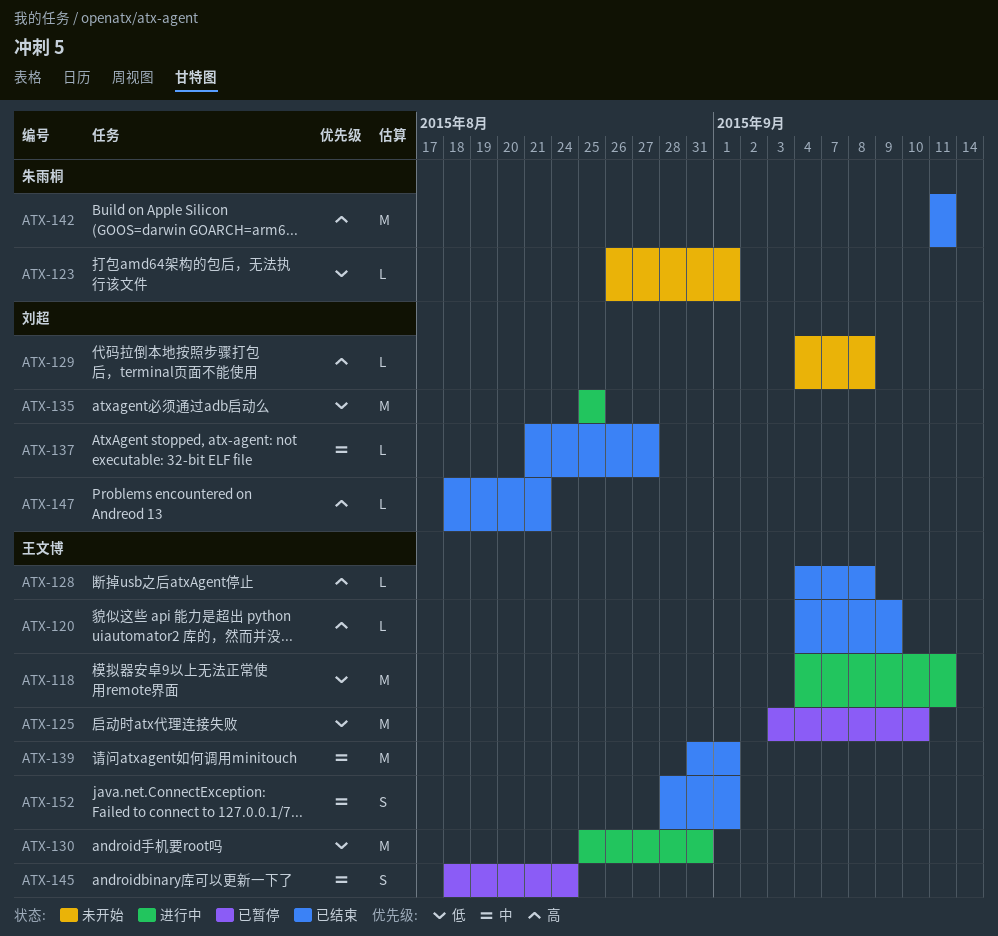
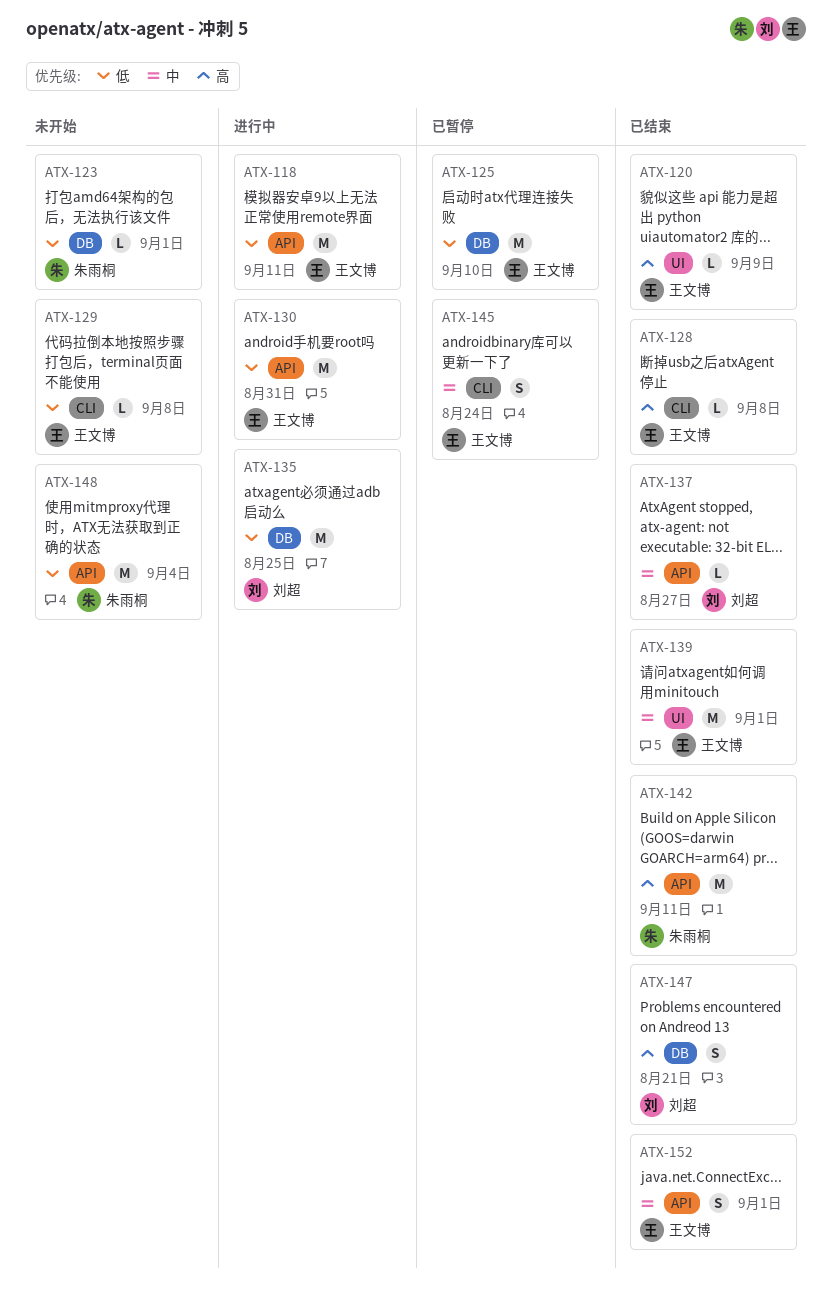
ATX-129, owner: 刘超 -> 王文博
ATX-129, priority: 高 -> 低
ATX-147, estimate: L -> S
ATX-148: none -> present

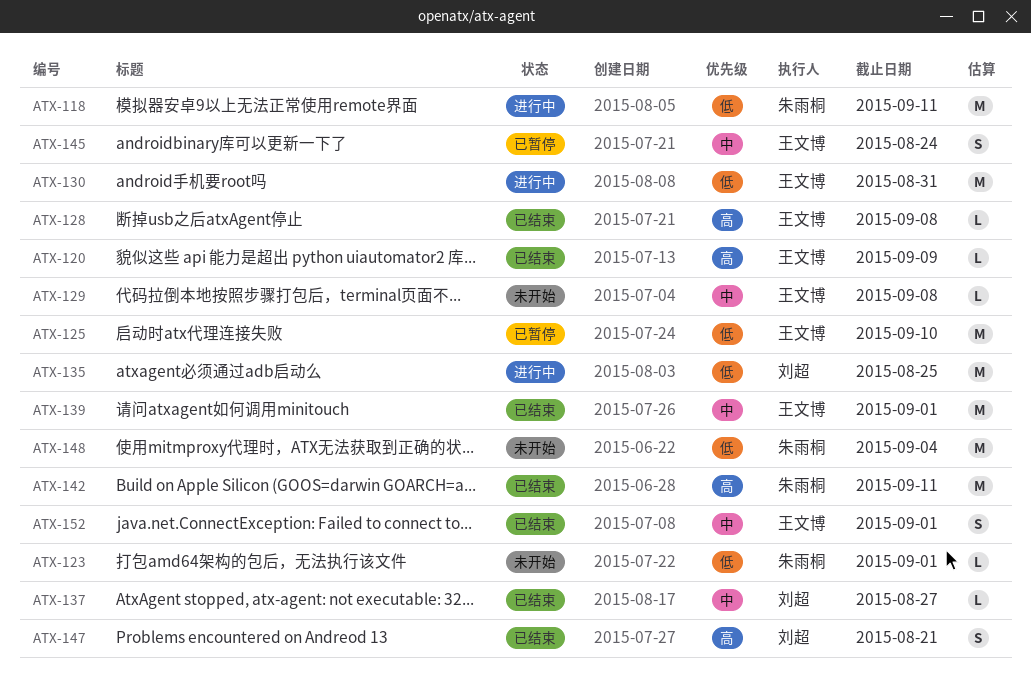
ATX-118, owner: 王文博 -> 朱雨桐
ATX-129, priority: 低 -> 中

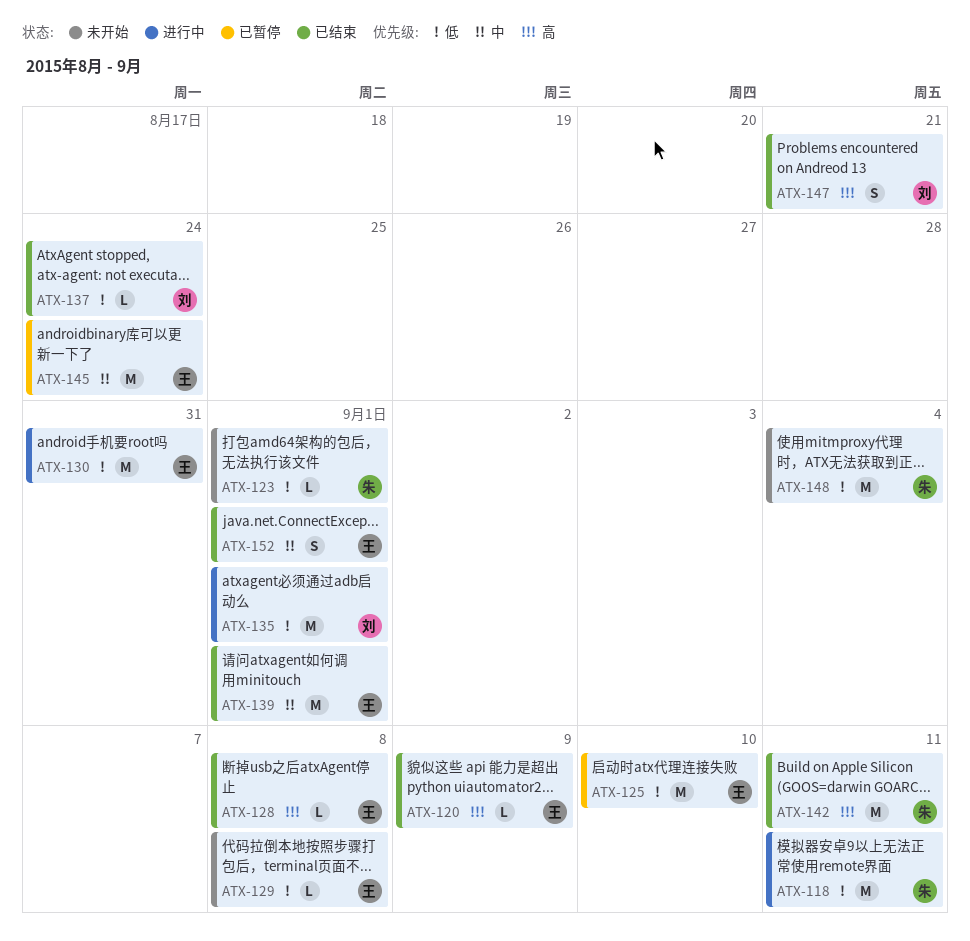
ATX-129, priority: 中 -> 低
ATX-135, due: Aug 25 -> Sep 1
ATX-137, priority: 中 -> 低
ATX-137, due: Aug 27 -> Aug 24
ATX-145, estimate: S -> M

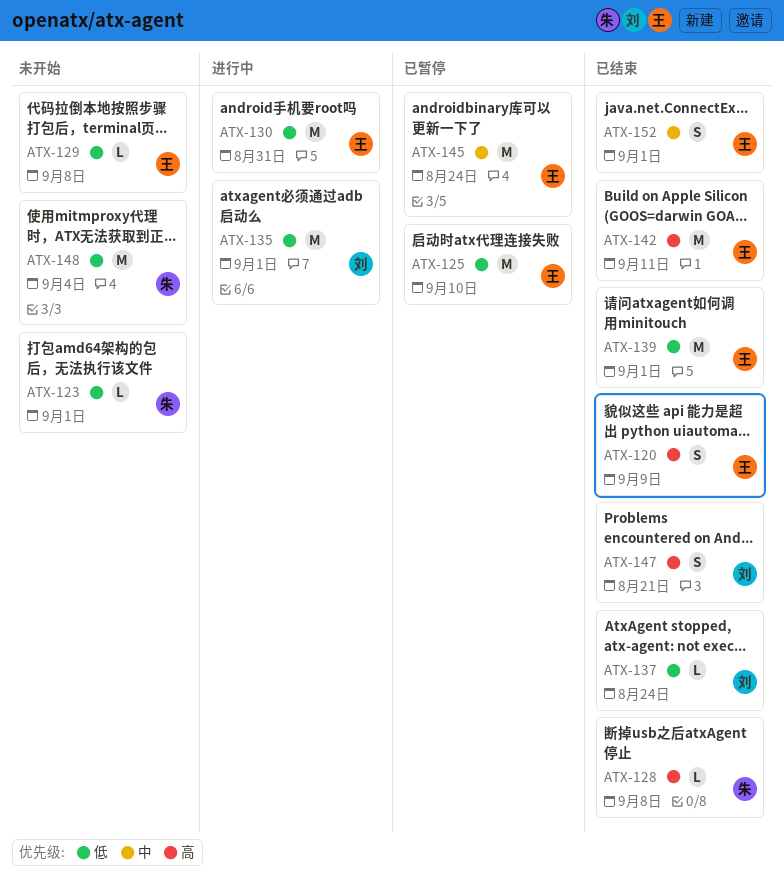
ATX-118: present -> none
ATX-120, estimate: L -> S
ATX-128, owner: 王 -> 朱
ATX-139, priority: 中 -> 低
ATX-142, owner: 朱 -> 王

